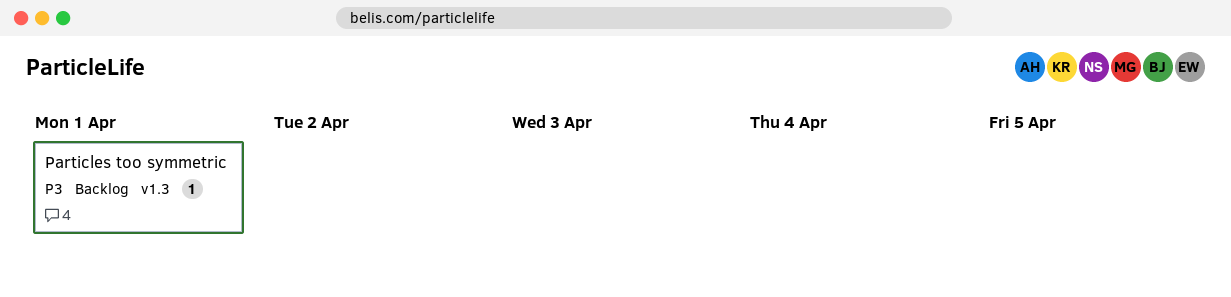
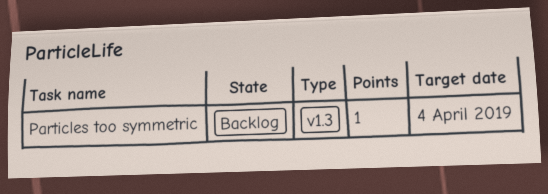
Particles too symmetric, due: Apr 1 -> Apr 4

